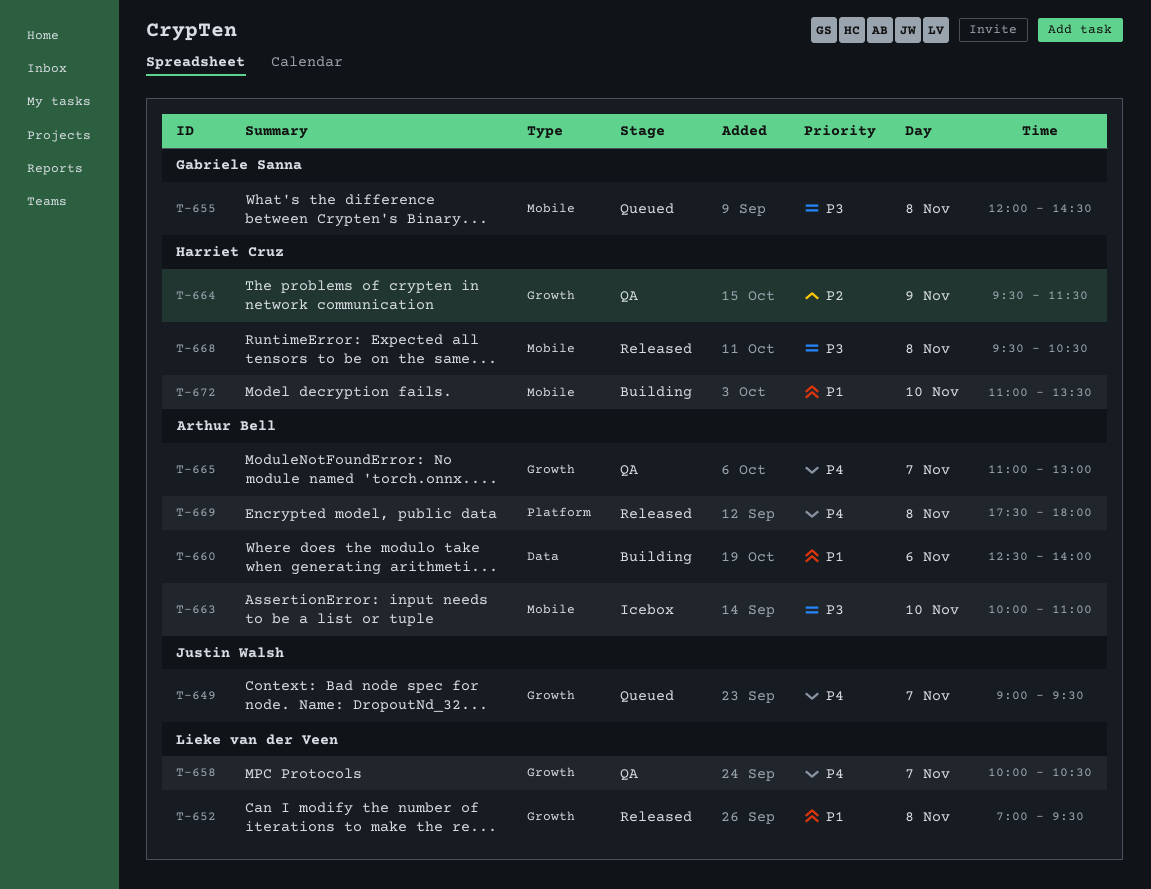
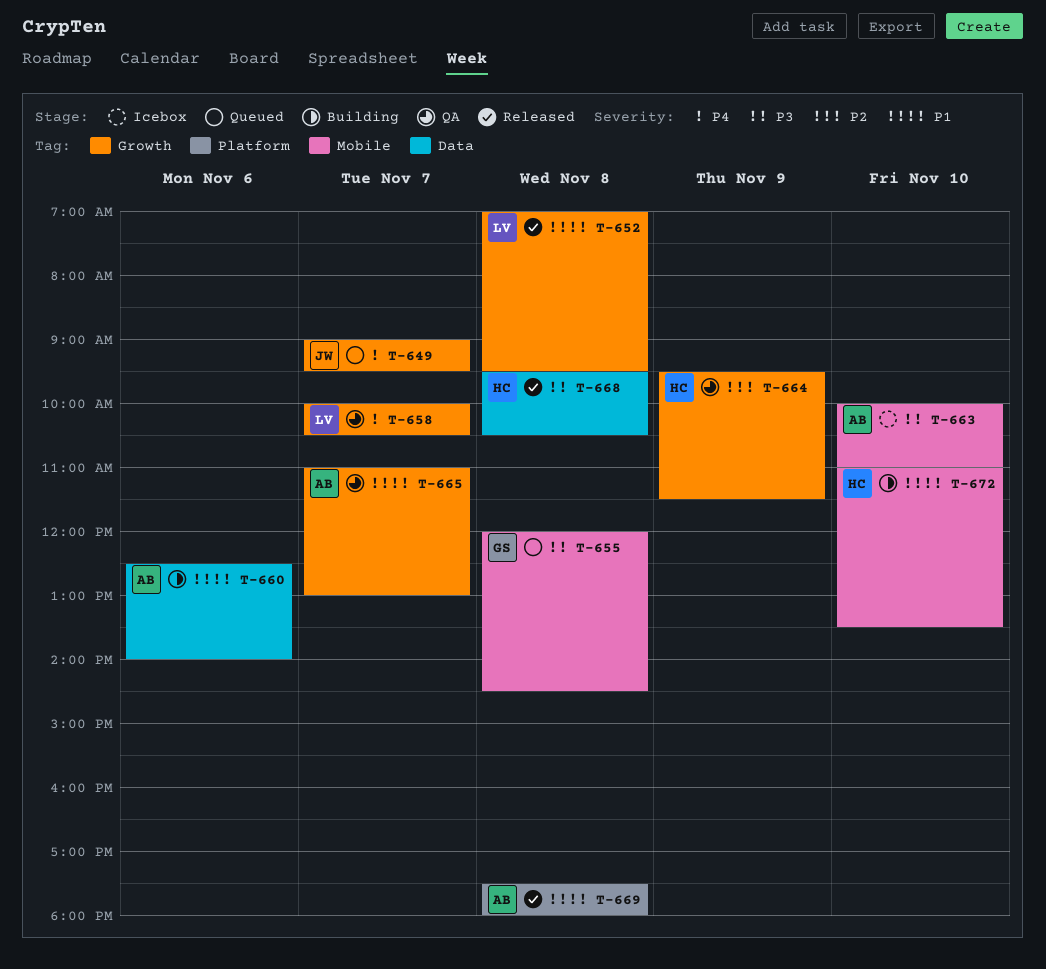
T-665, priority: P4 -> P1
T-668, label: Mobile -> Data
T-669, priority: P4 -> P1

